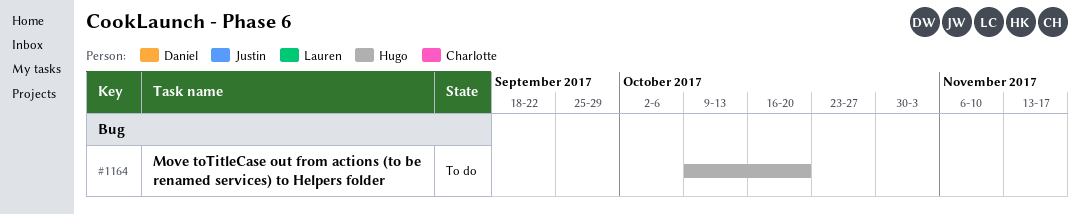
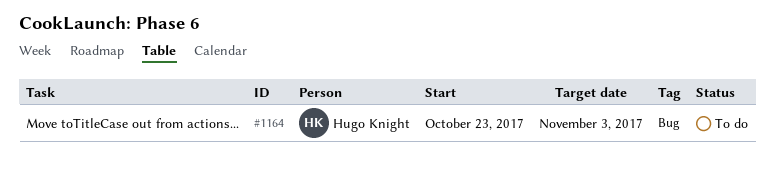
#1164, start: Oct 9 -> Oct 23
#1164, due: Oct 20 -> Nov 3

